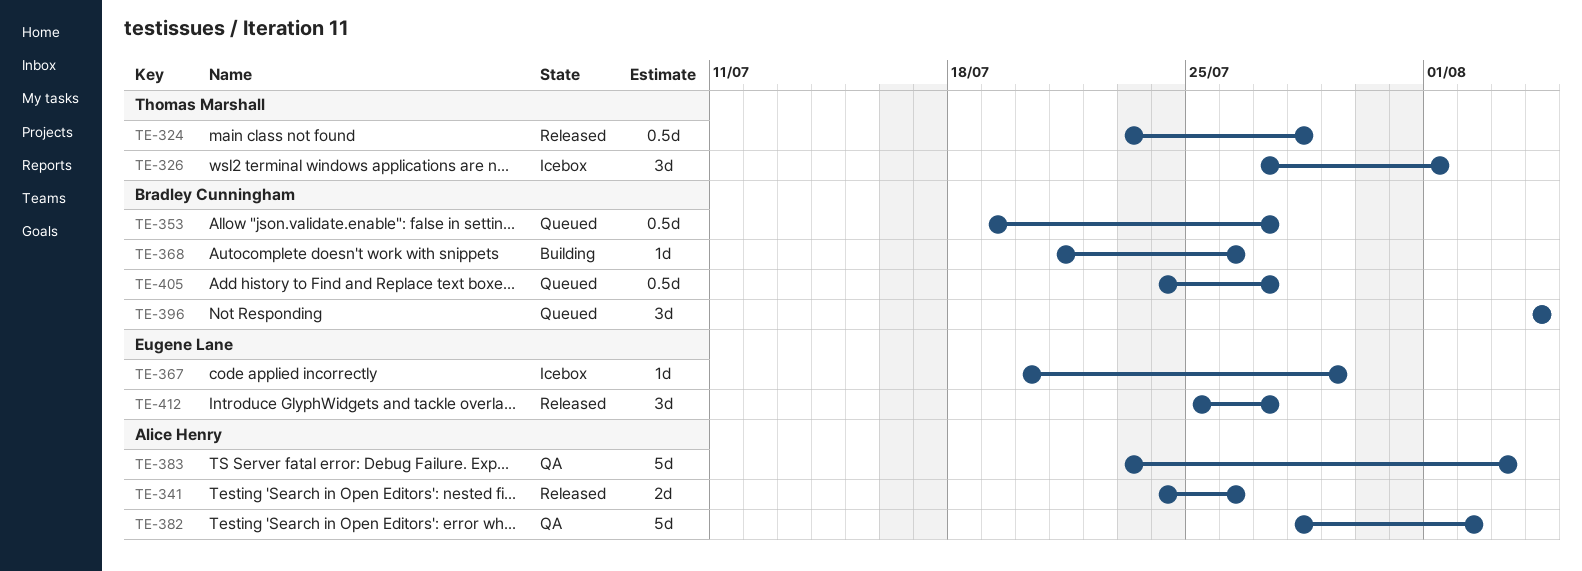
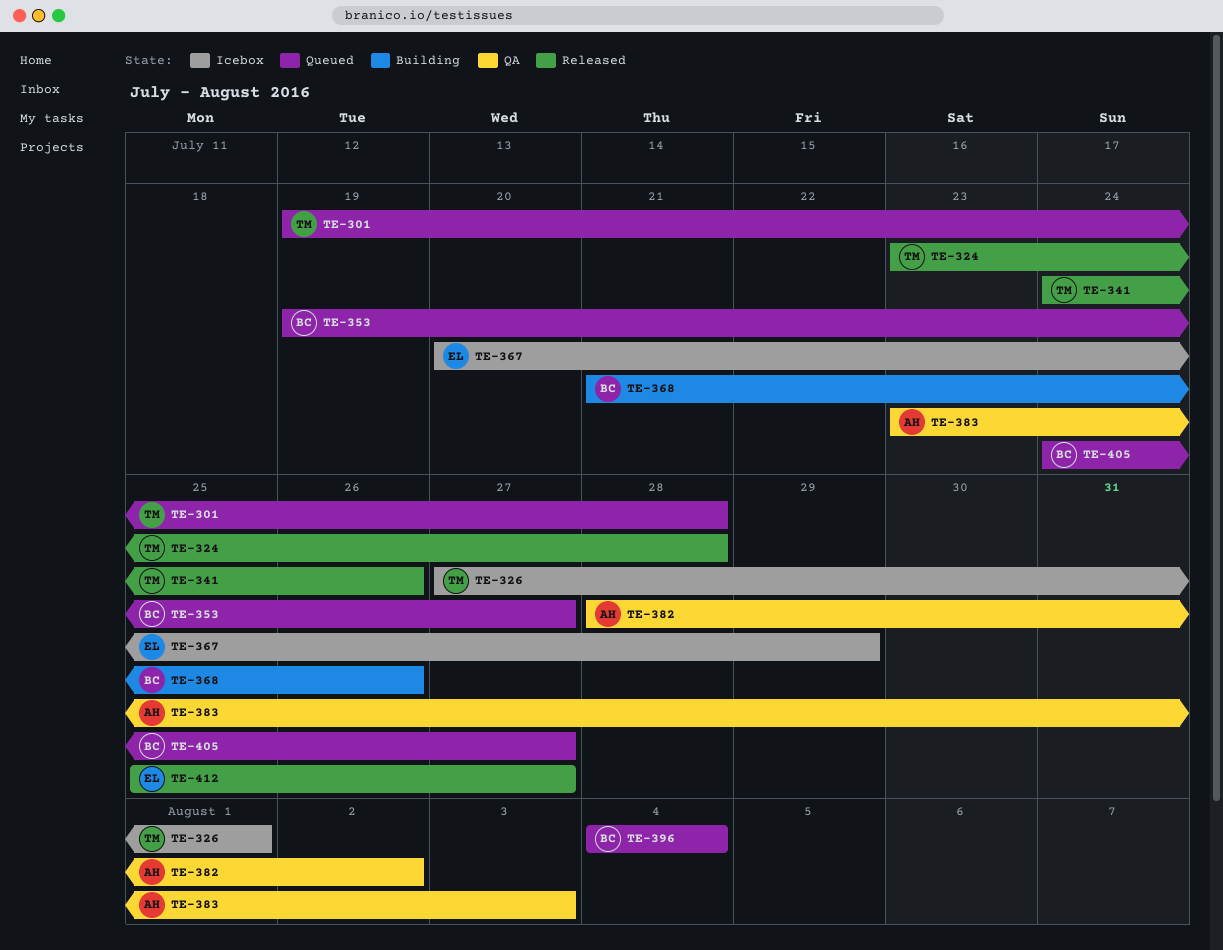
TE-301: none -> present
TE-341, owner: Alice Henry -> Thomas Marshall

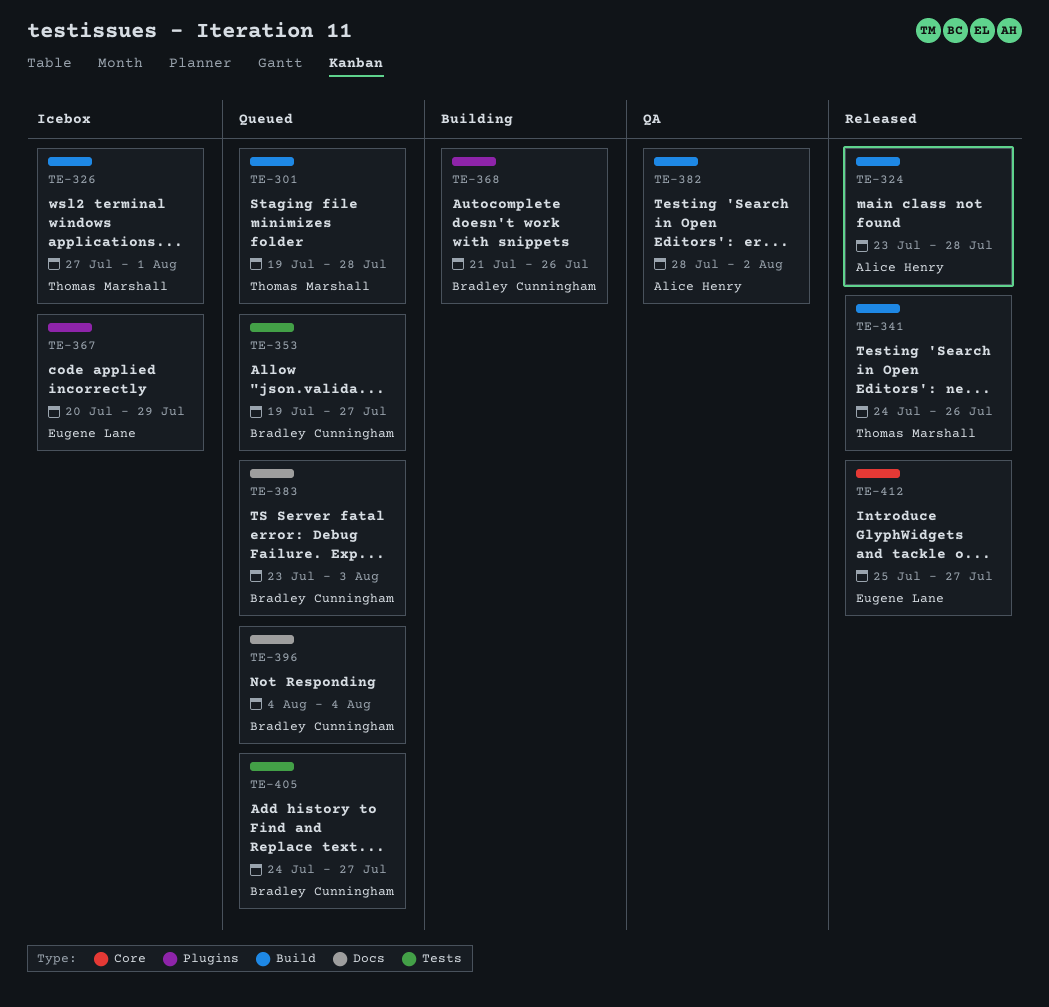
TE-324, owner: Thomas Marshall -> Alice Henry
TE-383, status: QA -> Queued
TE-383, owner: Alice Henry -> Bradley Cunningham

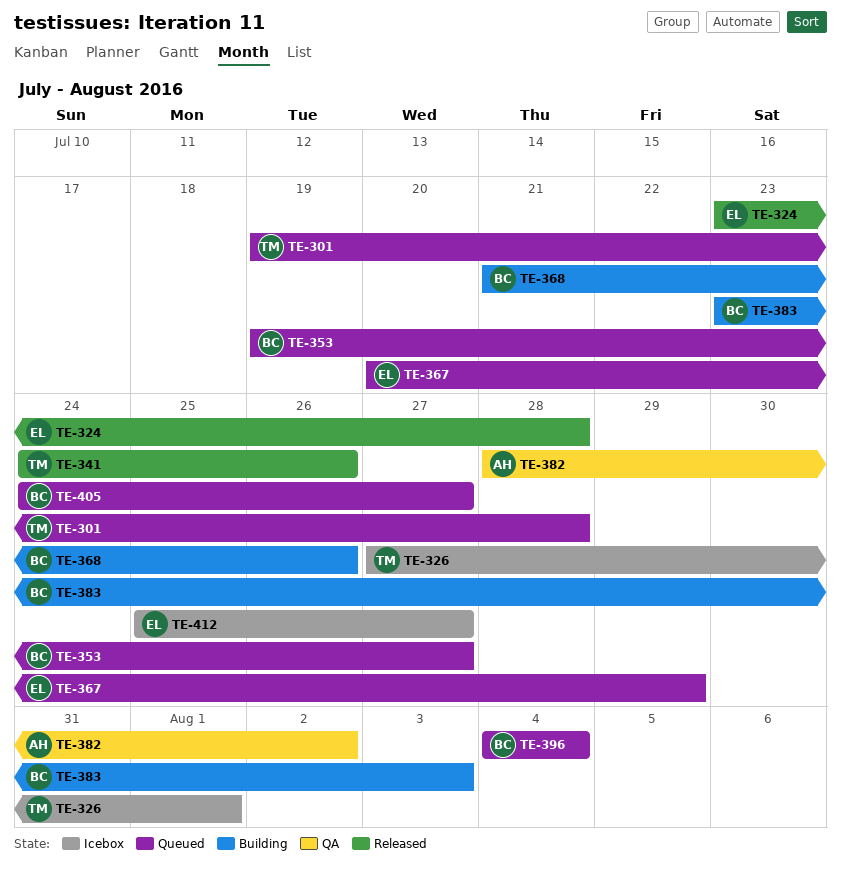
TE-324, owner: Alice Henry -> Eugene Lane
TE-367, status: Icebox -> Queued
TE-383, status: Queued -> Building
TE-412, status: Released -> Icebox

